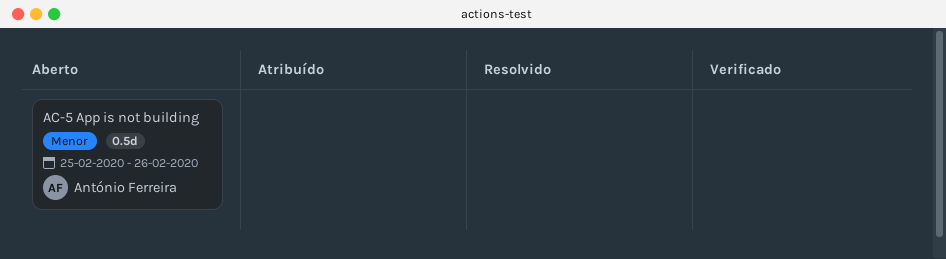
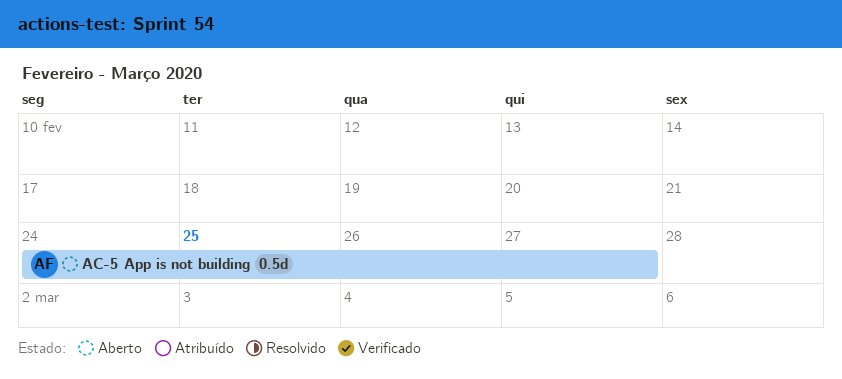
AC-5, start: Feb 25 -> Feb 24
AC-5, due: Feb 26 -> Feb 27

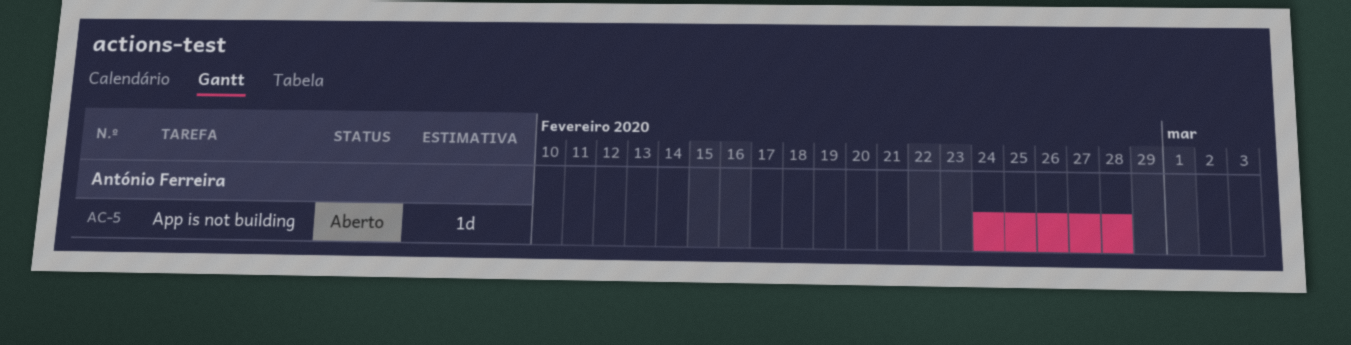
AC-5, estimate: 0.5d -> 1d
AC-5, due: Feb 27 -> Feb 28

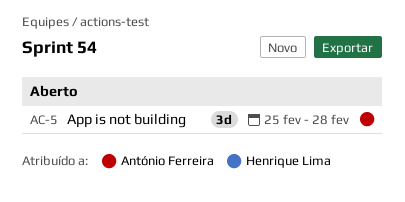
AC-5, estimate: 1d -> 3d
AC-5, start: Feb 24 -> Feb 25

